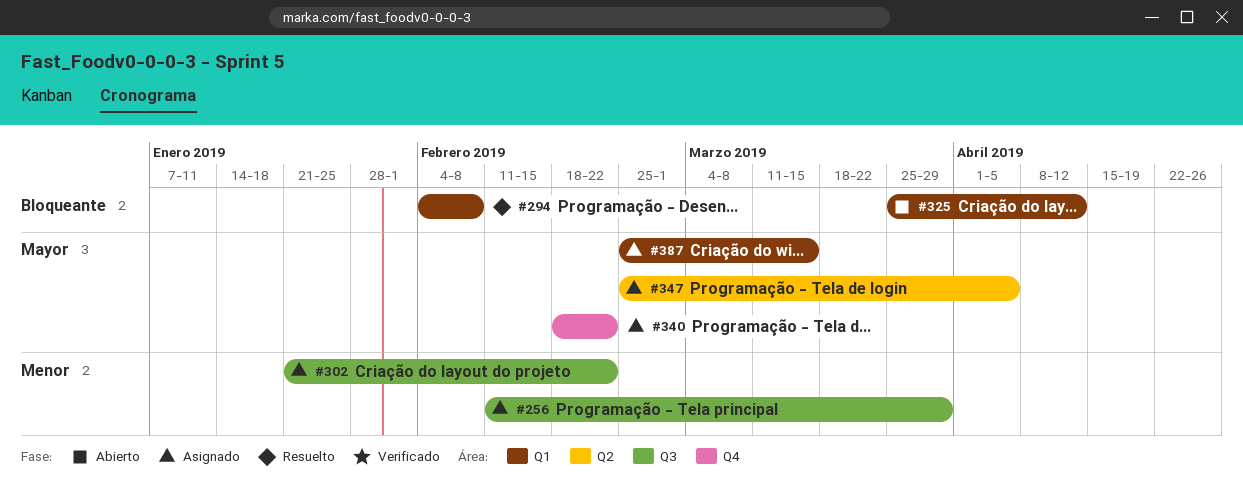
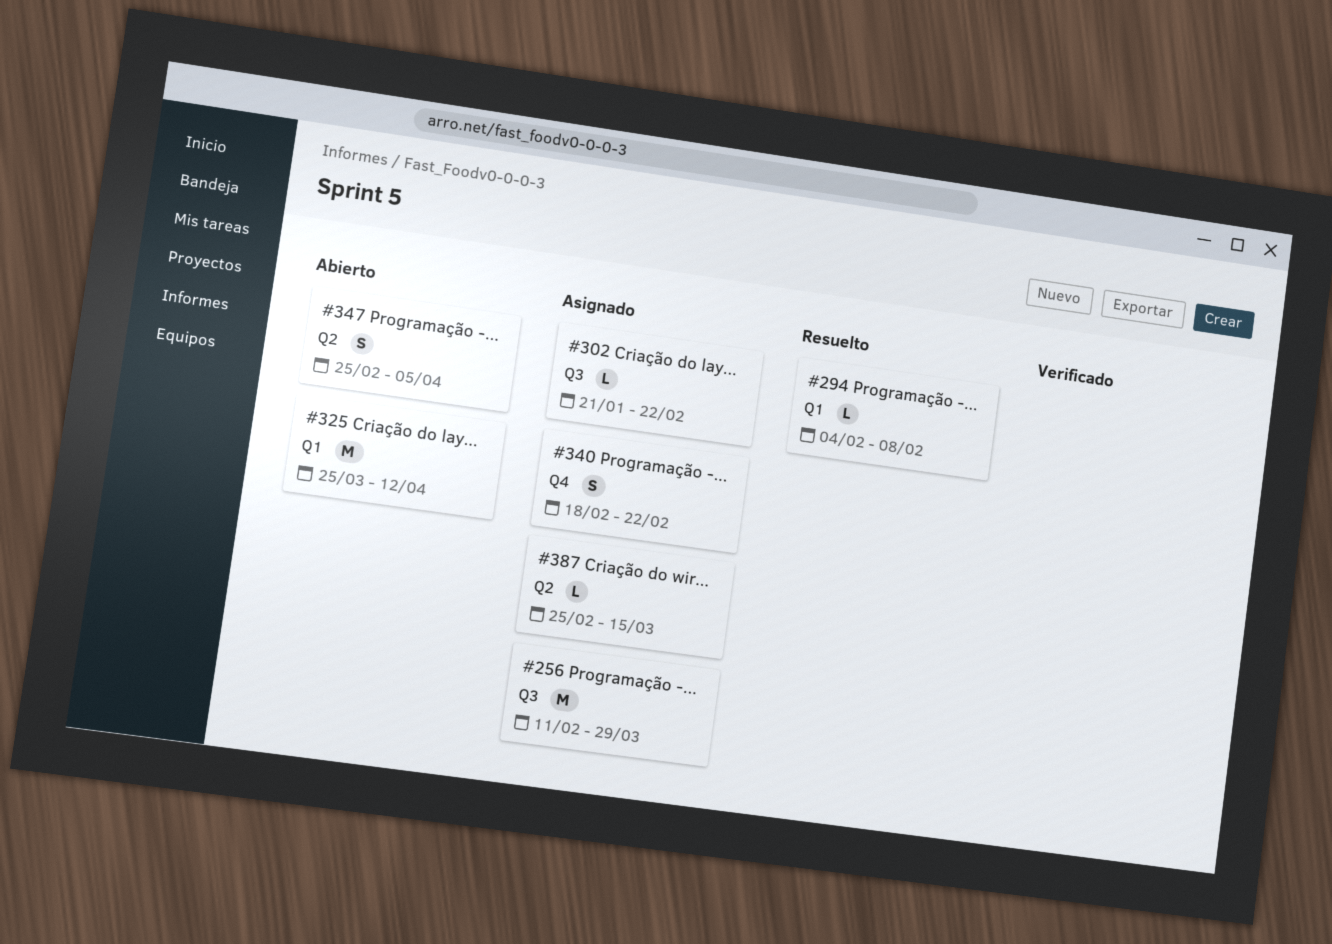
#347, status: Asignado -> Abierto
#387, label: Q1 -> Q2

